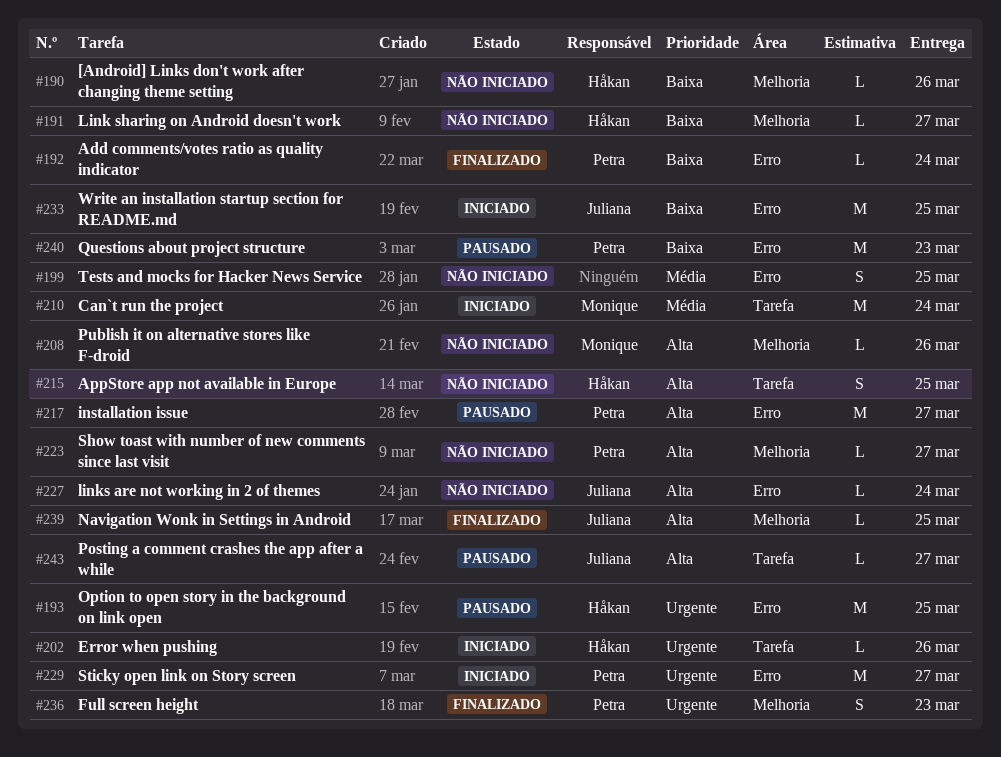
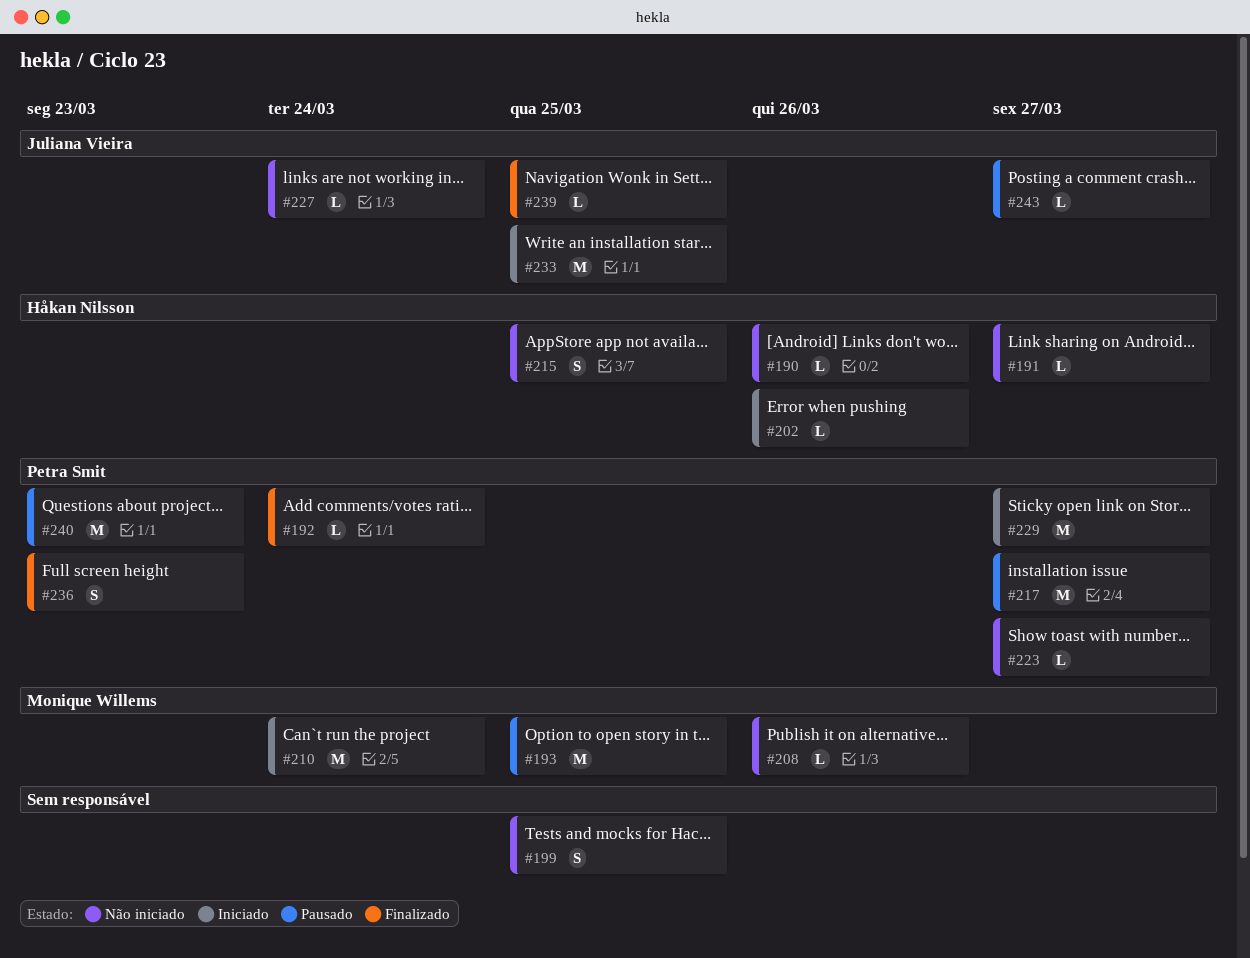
#193, owner: Håkan Nilsson -> Monique Willems

